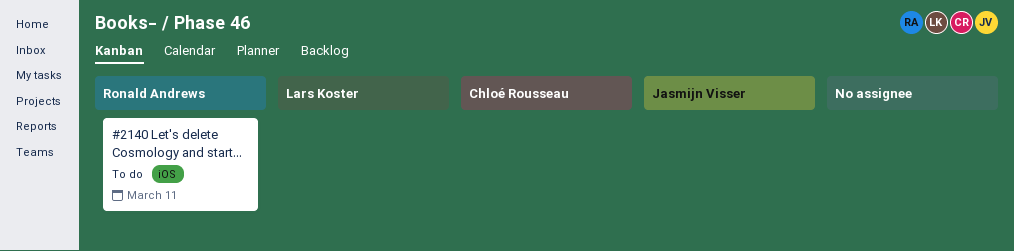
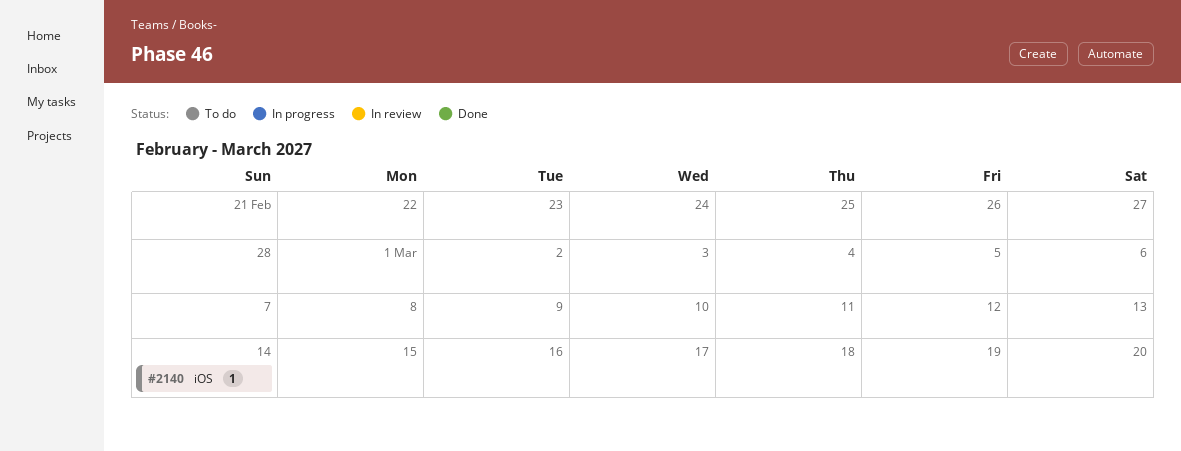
#2140, due: Mar 11 -> Mar 14

